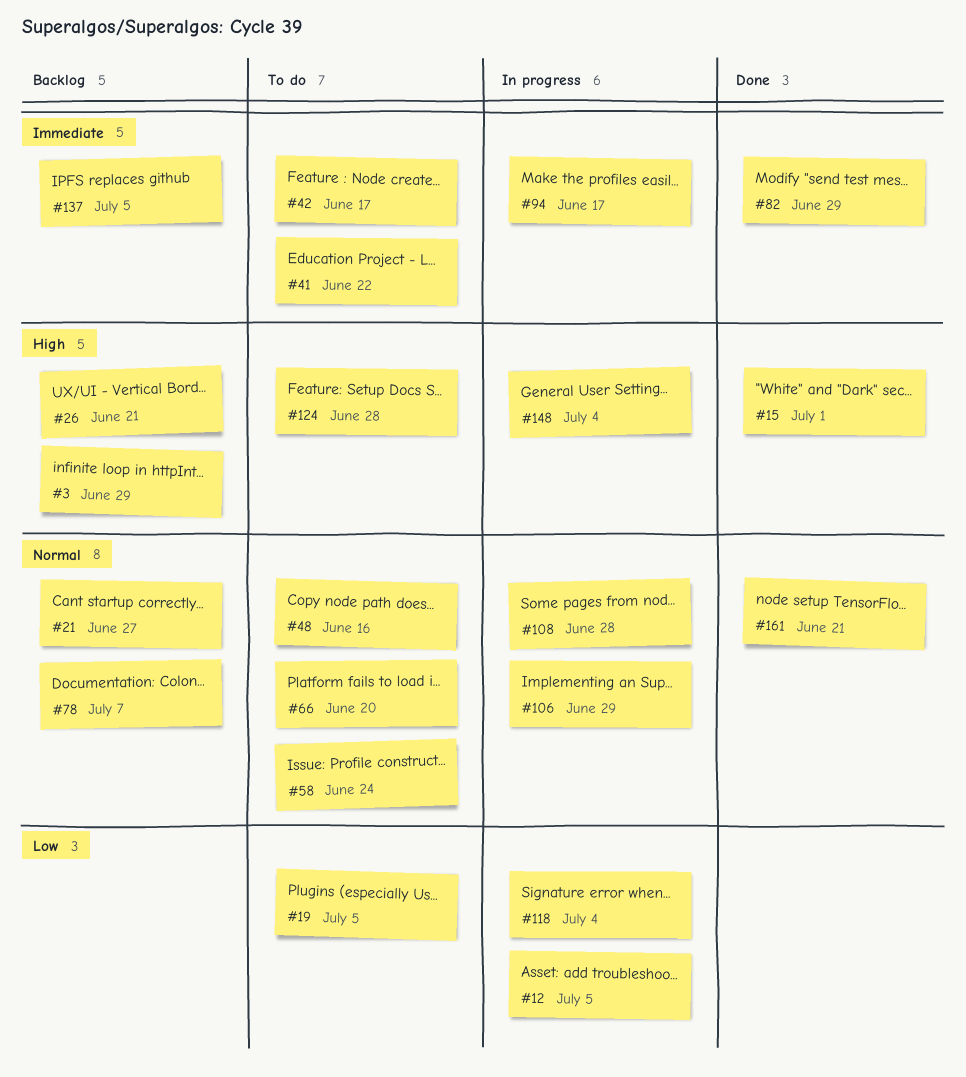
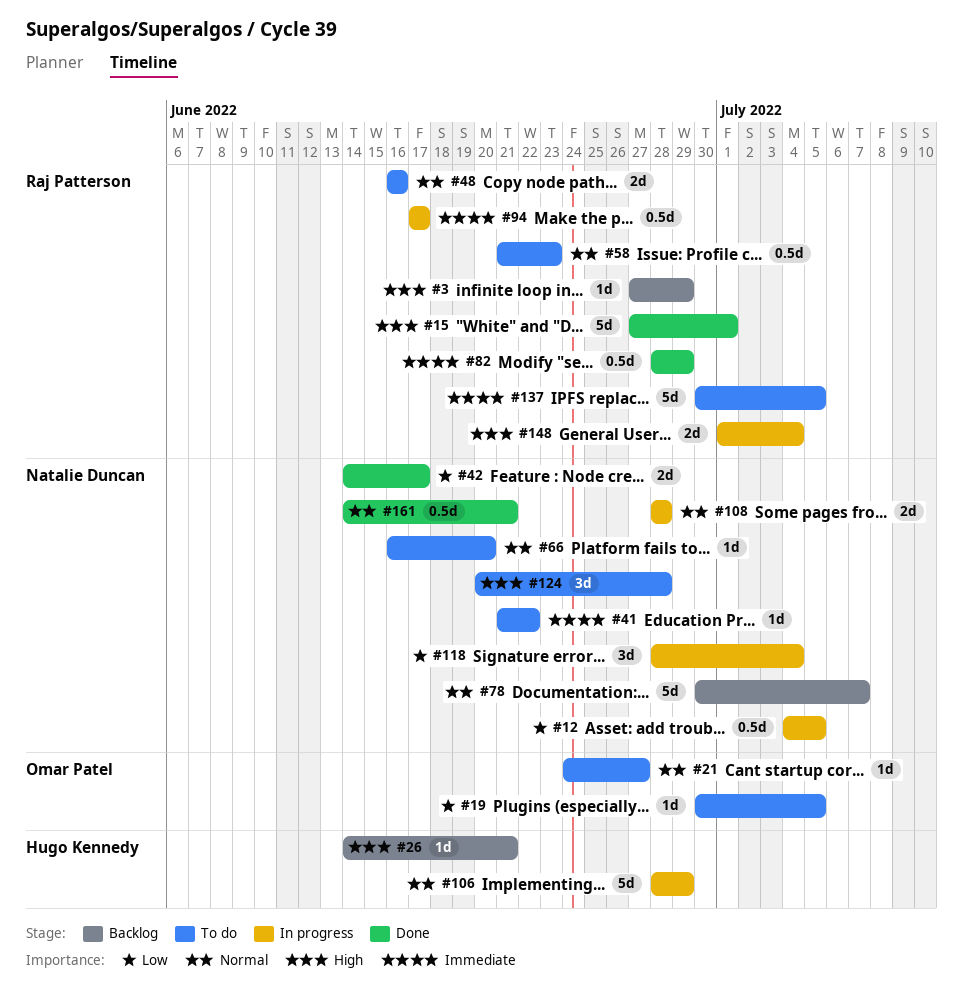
#21, status: Backlog -> To do
#42, status: To do -> Done
#42, priority: Immediate -> Low
#58, due: Jun 24 -> Jun 23
#137, status: Backlog -> To do

